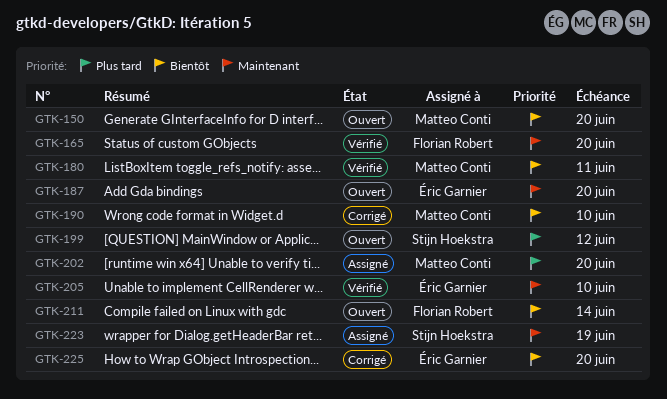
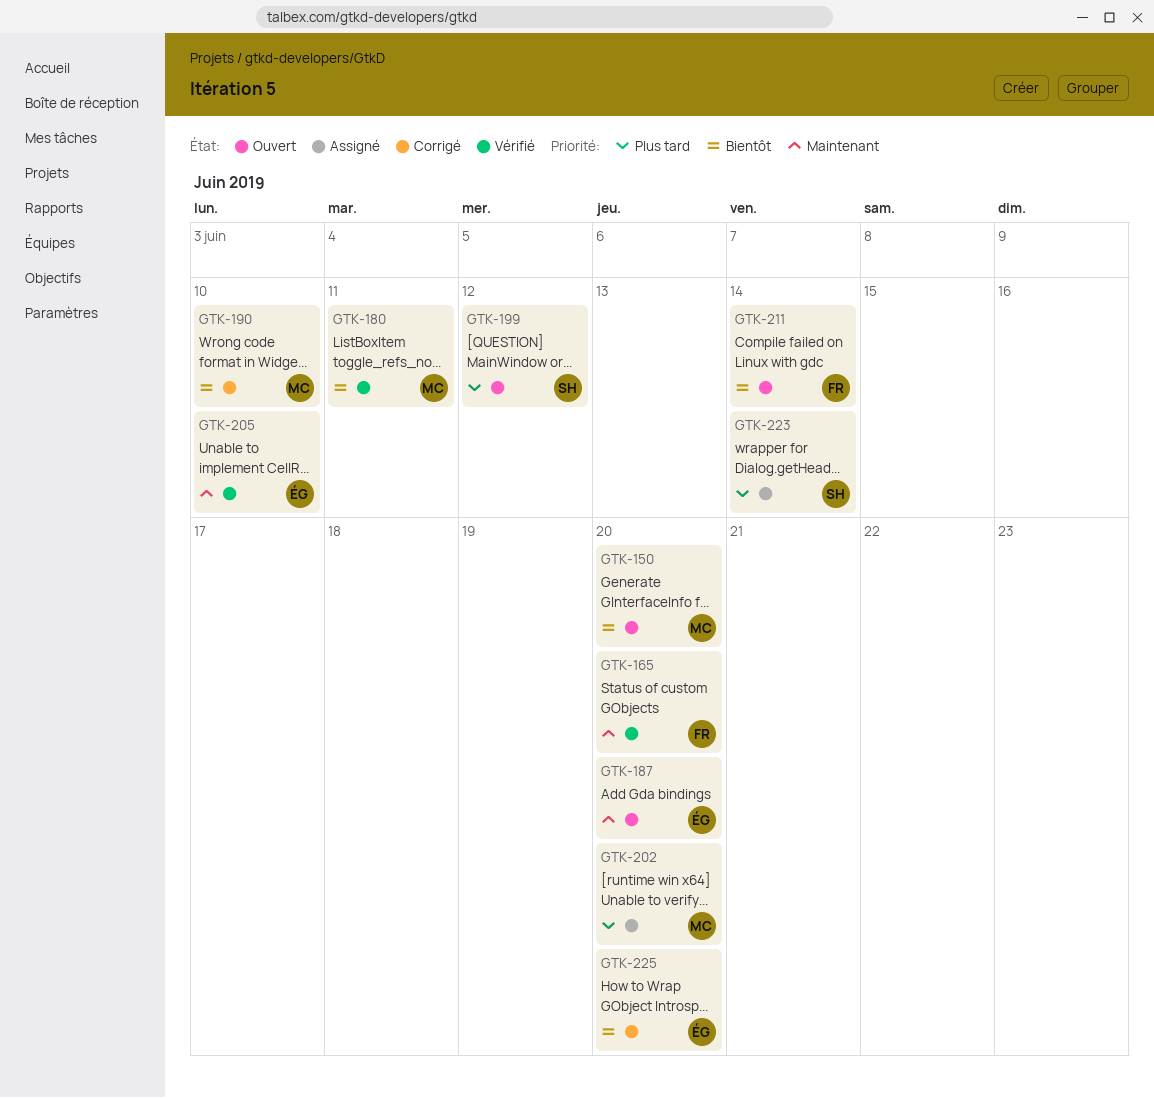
GTK-223, priority: Maintenant -> Plus tard
GTK-223, due: Jun 19 -> Jun 14

